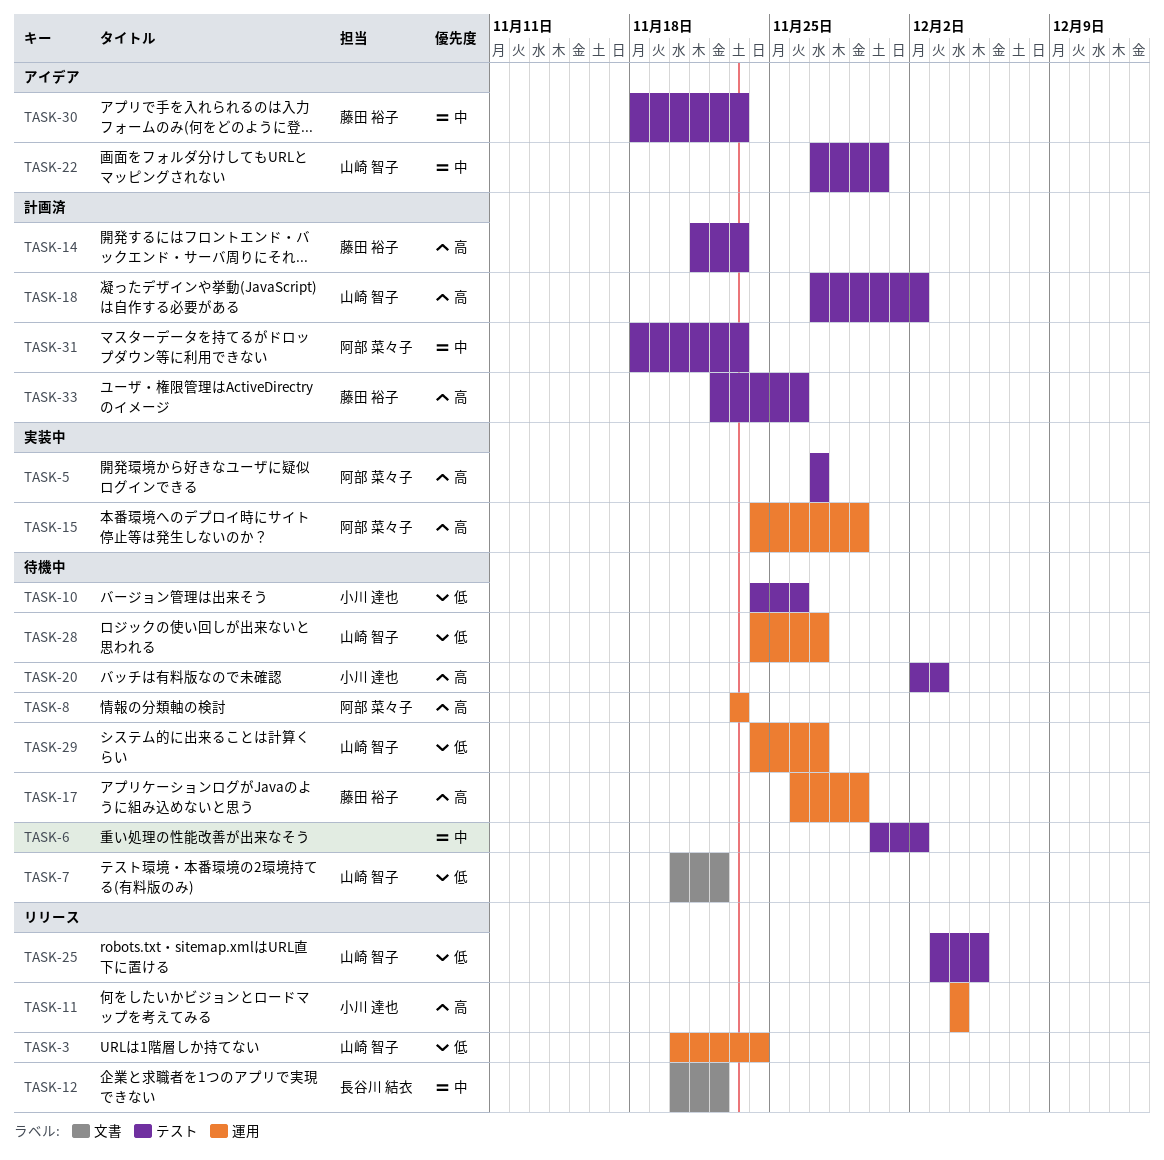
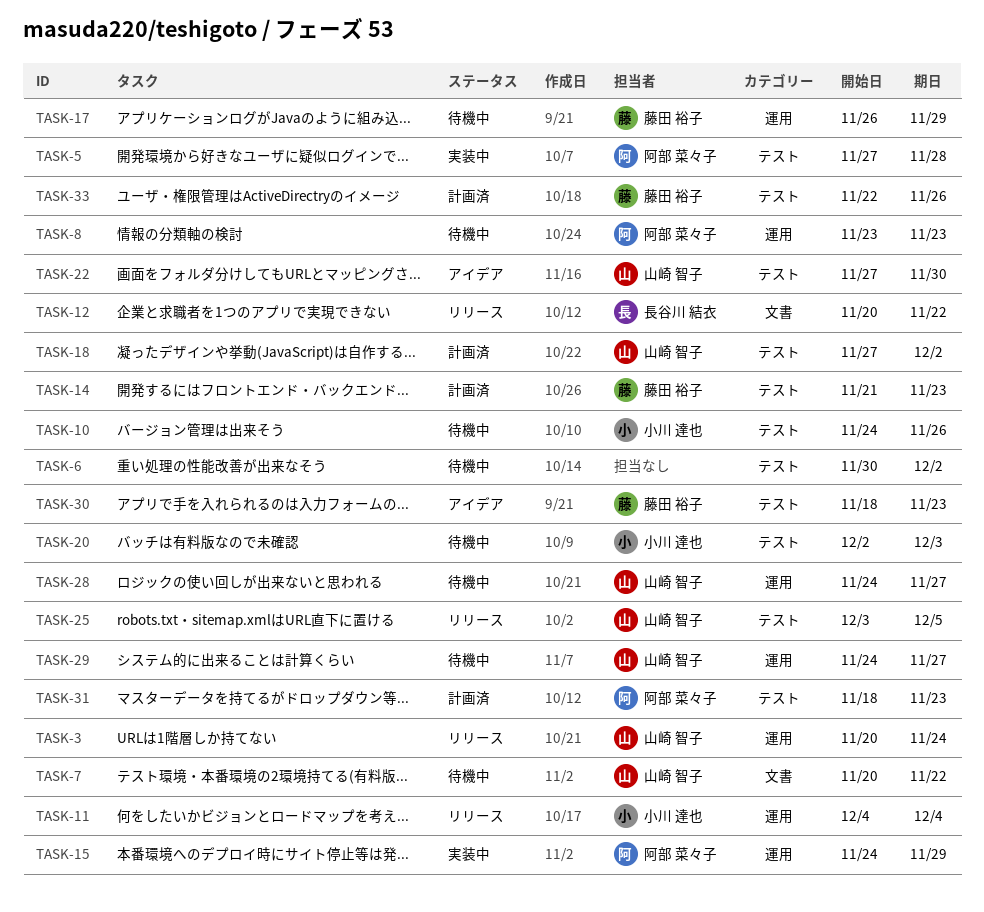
TASK-5, due: Nov 27 -> Nov 28

